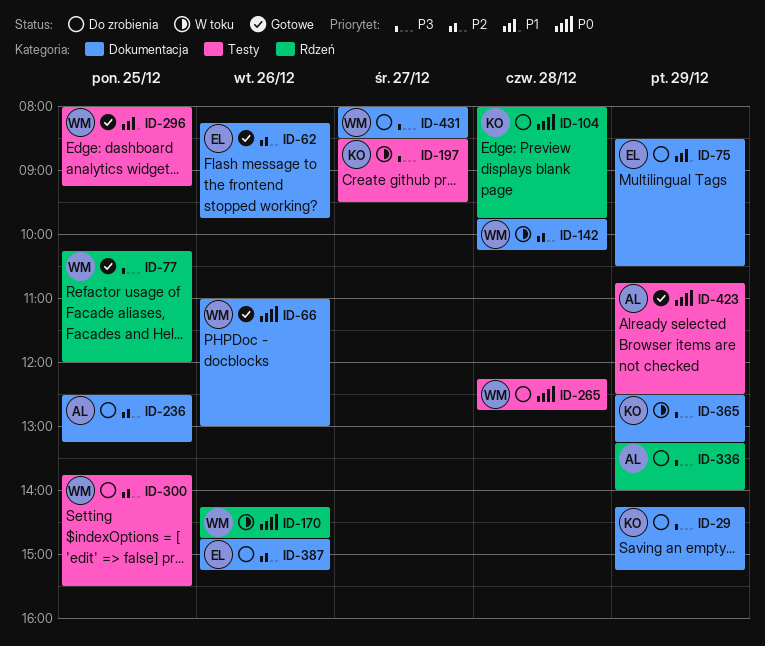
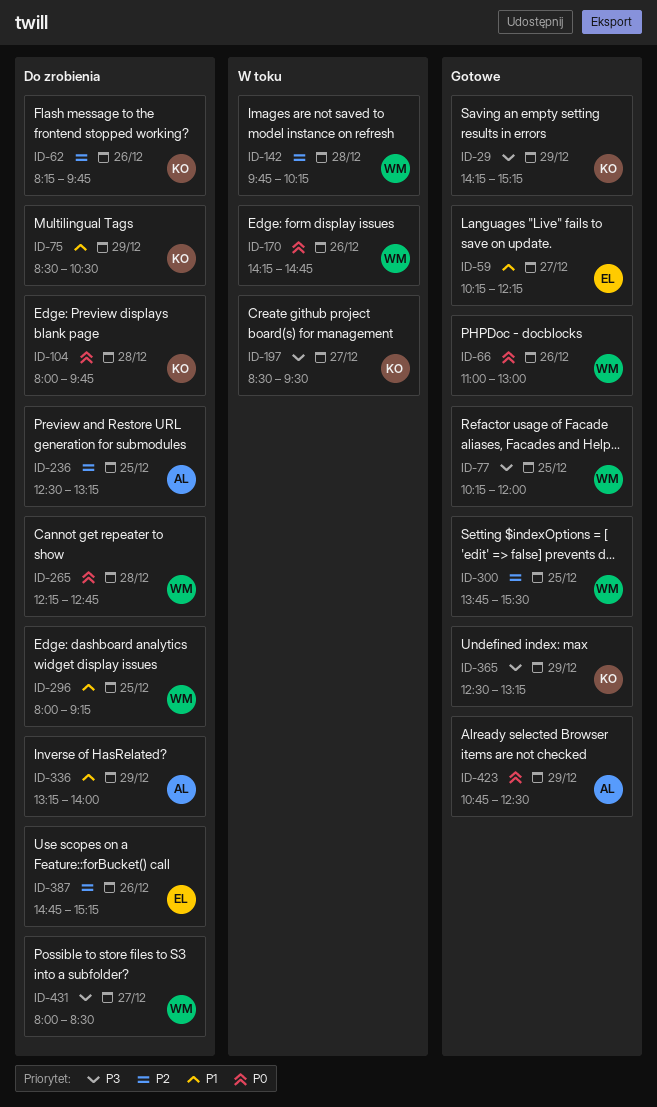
ID-29, status: Do zrobienia -> Gotowe
ID-59: none -> present
ID-62, status: Gotowe -> Do zrobienia
ID-62, owner: EL -> KO
ID-75, owner: EL -> KO
ID-296, status: Gotowe -> Do zrobienia
ID-300, status: Do zrobienia -> Gotowe
ID-336, priority: P3 -> P1
ID-365, status: W toku -> Gotowe

